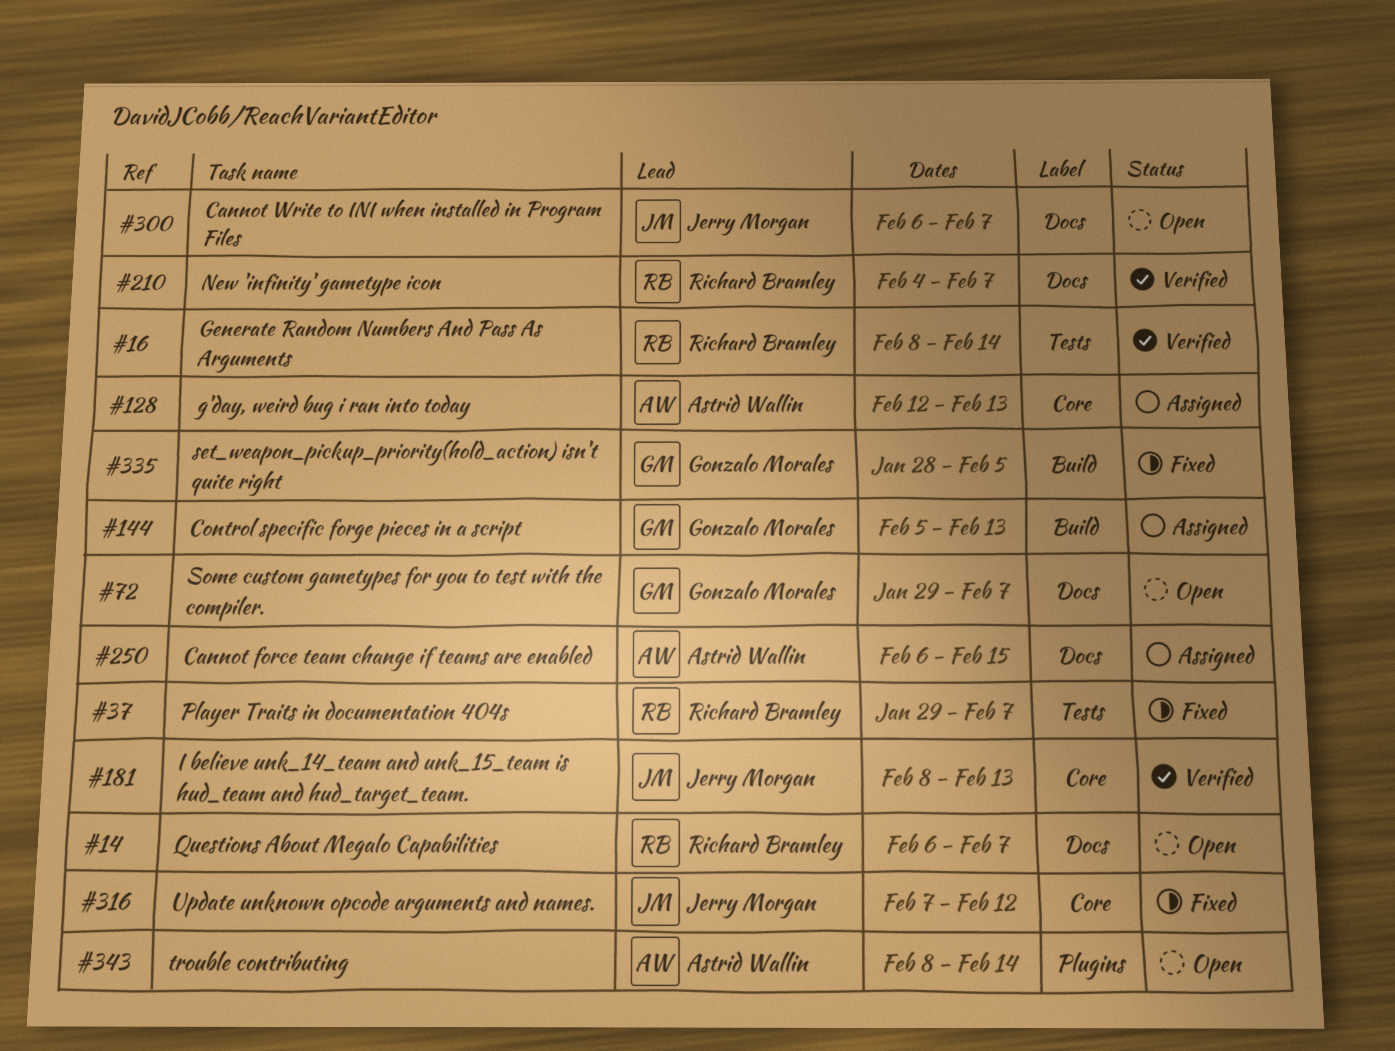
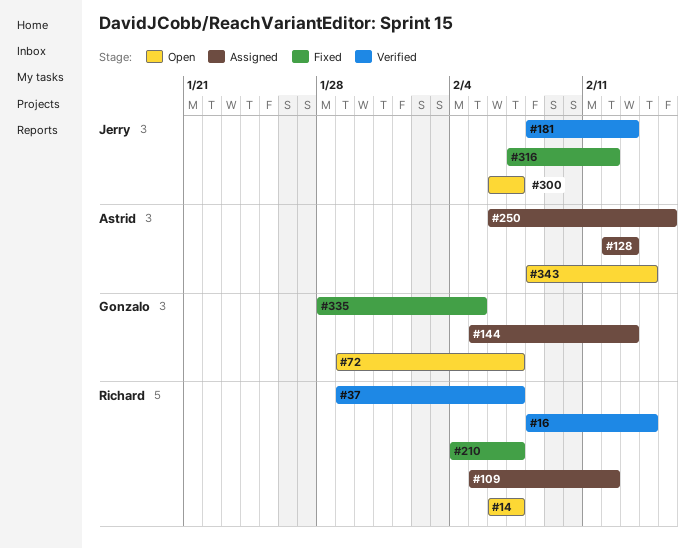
#37, status: Fixed -> Verified
#109: none -> present
#210, status: Verified -> Fixed

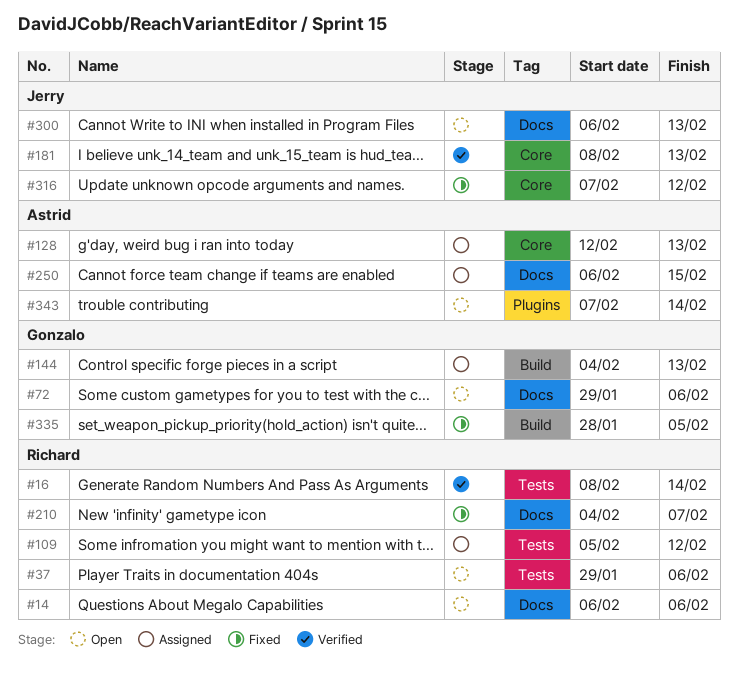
#14, due: Feb 7 -> Feb 6
#37, status: Verified -> Open
#37, due: Feb 7 -> Feb 6
#72, due: Feb 7 -> Feb 6
#144, start: Feb 5 -> Feb 4
#300, due: Feb 7 -> Feb 13
#343, start: Feb 8 -> Feb 7

